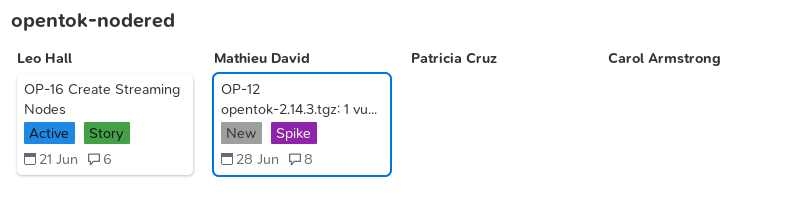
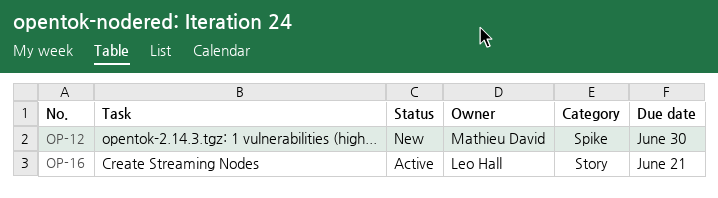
OP-12, due: Jun 28 -> Jun 30

